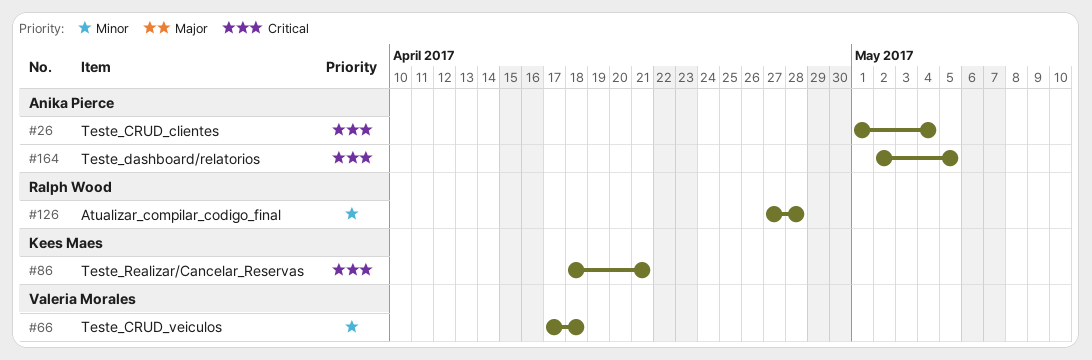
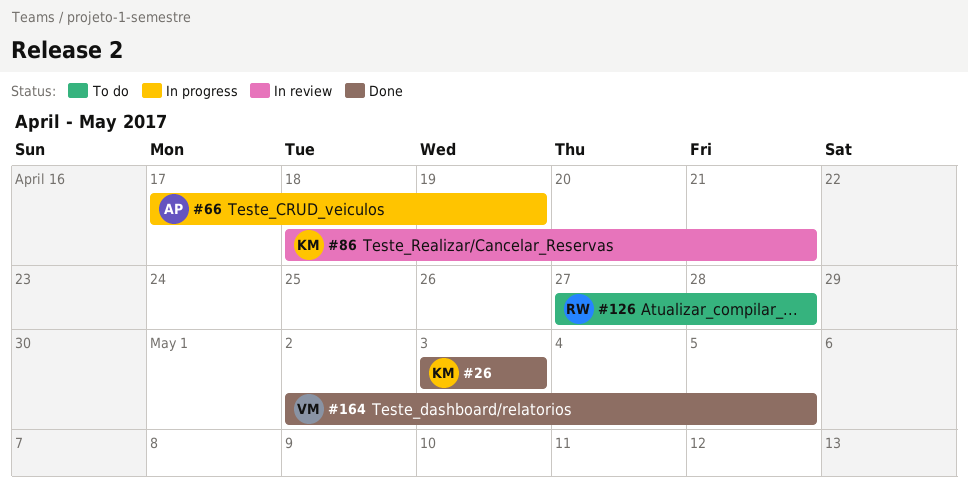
#26, owner: Anika Pierce -> Kees Maes
#26, start: May 1 -> May 3
#26, due: May 4 -> May 3
#66, owner: Valeria Morales -> Anika Pierce
#66, due: Apr 18 -> Apr 19
#164, owner: Anika Pierce -> Valeria Morales

